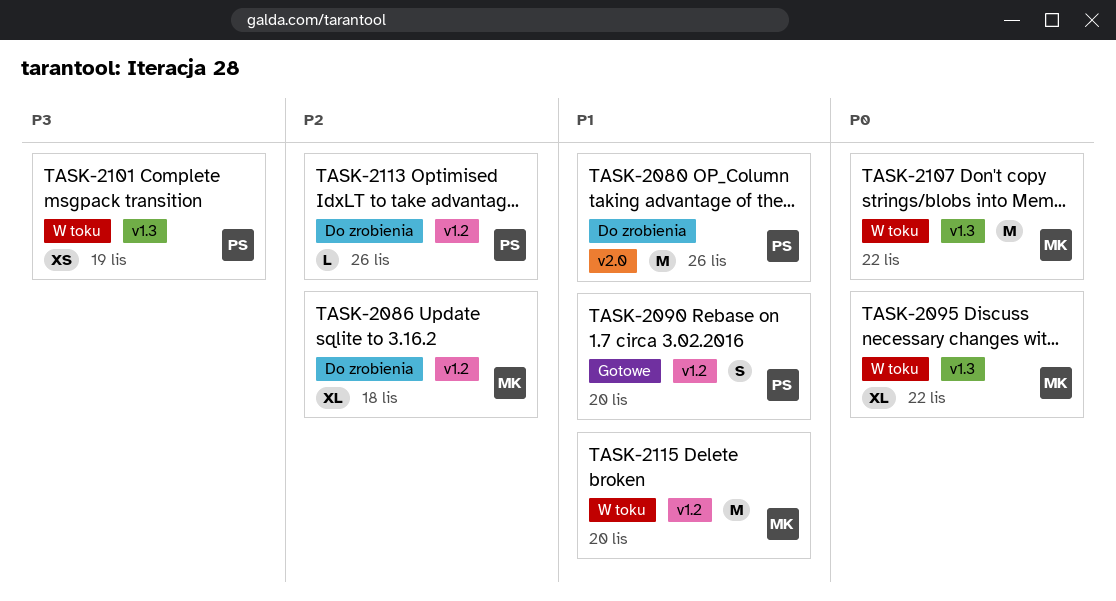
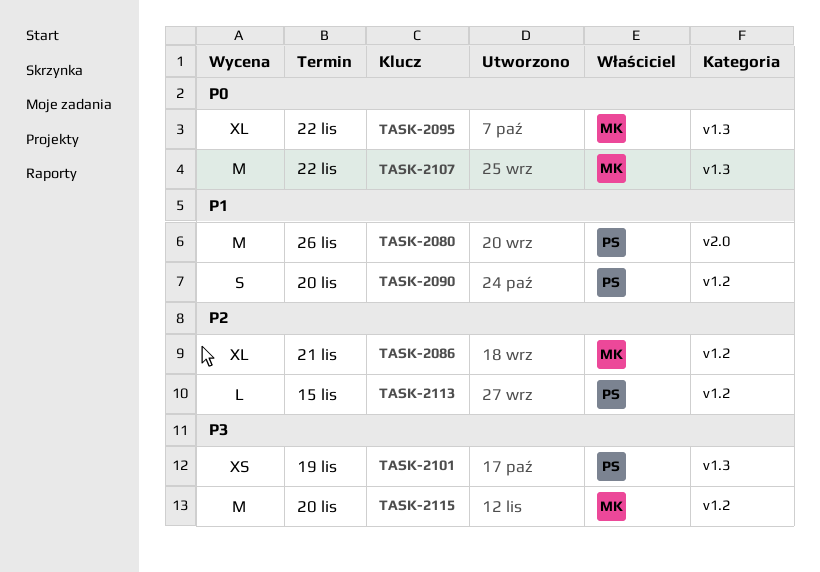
TASK-2086, due: Nov 18 -> Nov 21
TASK-2113, due: Nov 26 -> Nov 15
TASK-2115, priority: P1 -> P3

